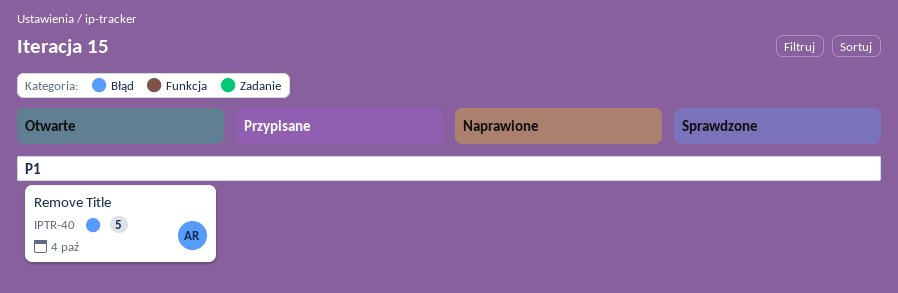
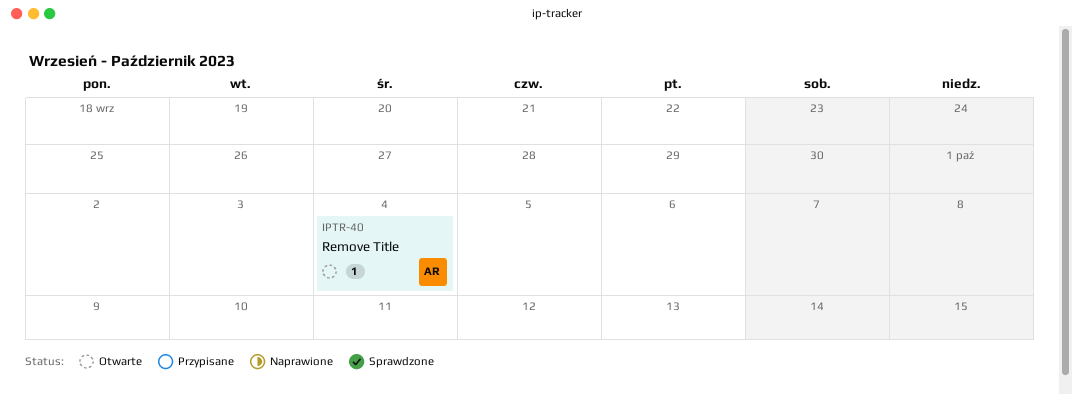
IPTR-40, estimate: 5 -> 1

